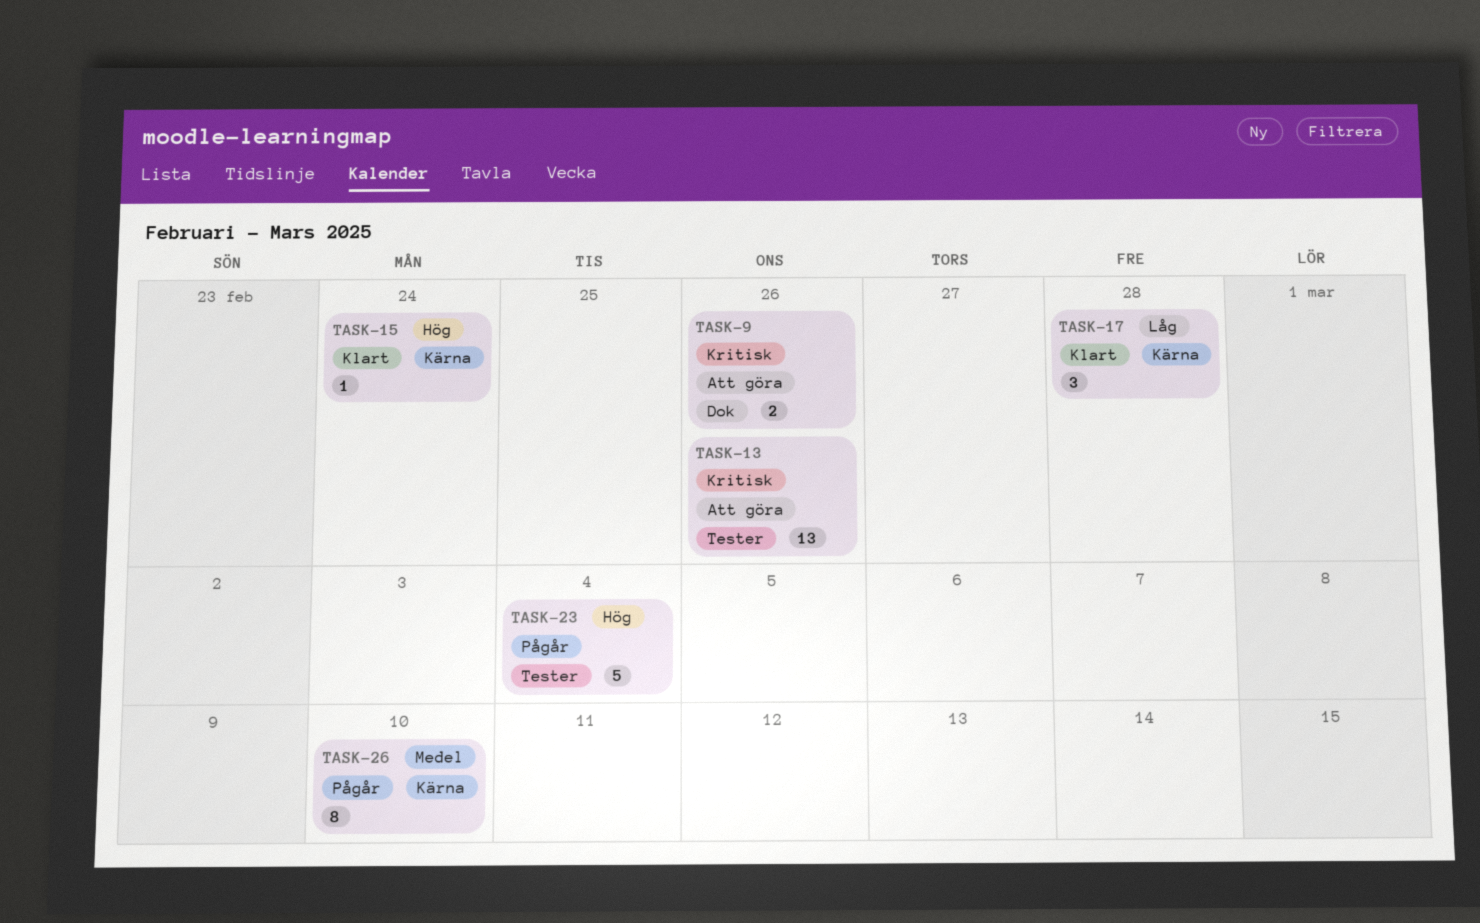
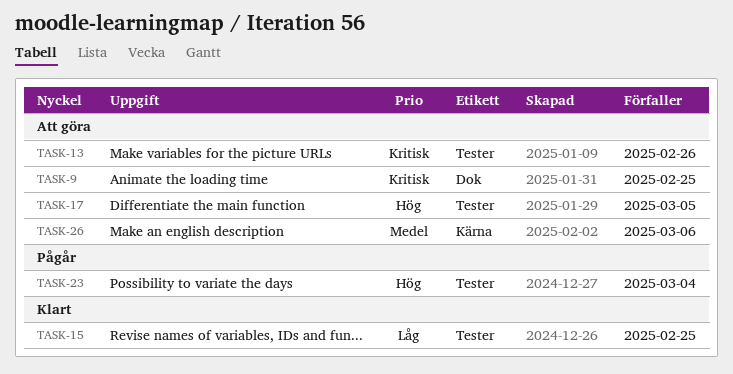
TASK-9, due: Feb 26 -> Feb 25
TASK-15, priority: Hög -> Låg
TASK-15, label: Kärna -> Tester
TASK-15, due: Feb 24 -> Feb 25
TASK-17, status: Klart -> Att göra
TASK-17, priority: Låg -> Hög
TASK-17, label: Kärna -> Tester
TASK-17, due: Feb 28 -> Mar 5
TASK-26, status: Pågår -> Att göra
TASK-26, due: Mar 10 -> Mar 6

